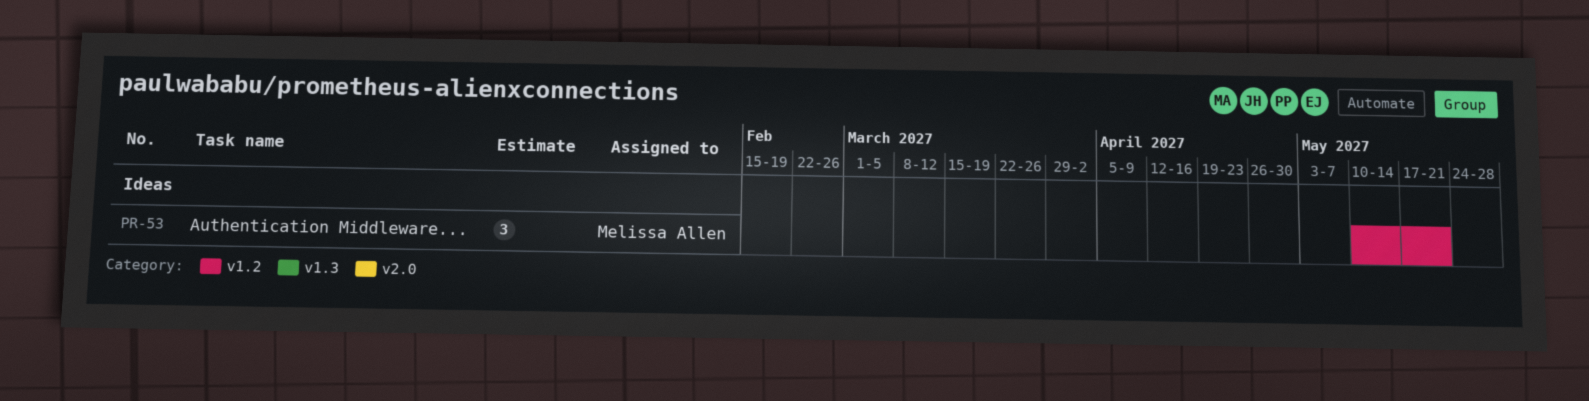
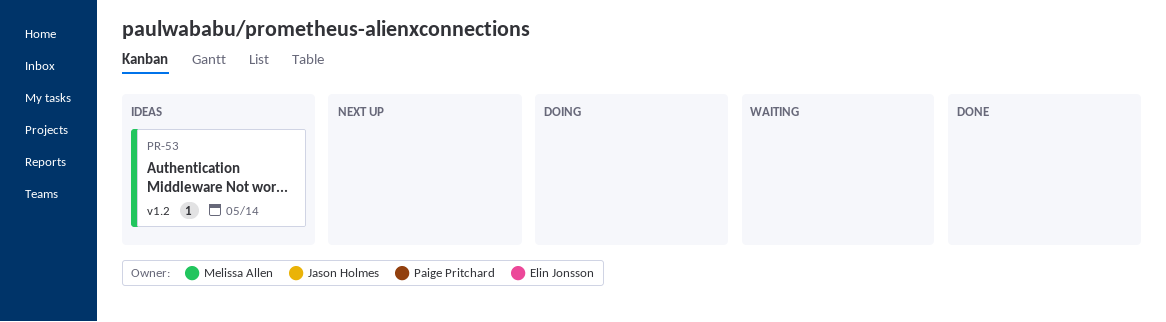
PR-53, estimate: 3 -> 1
PR-53, due: May 21 -> May 14

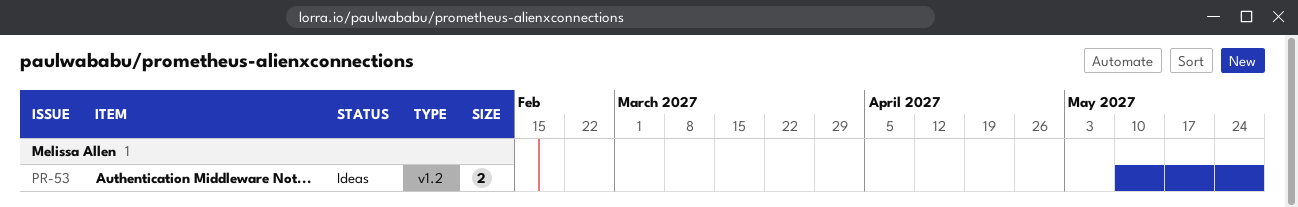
PR-53, estimate: 1 -> 2
PR-53, due: May 14 -> May 28

